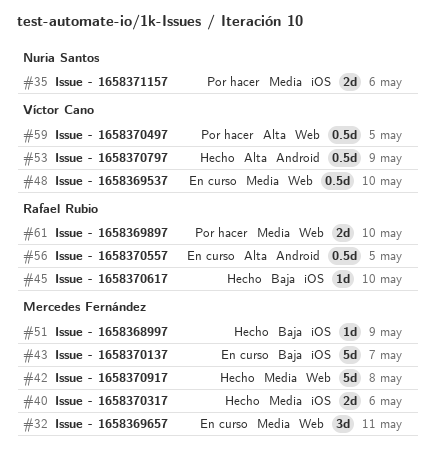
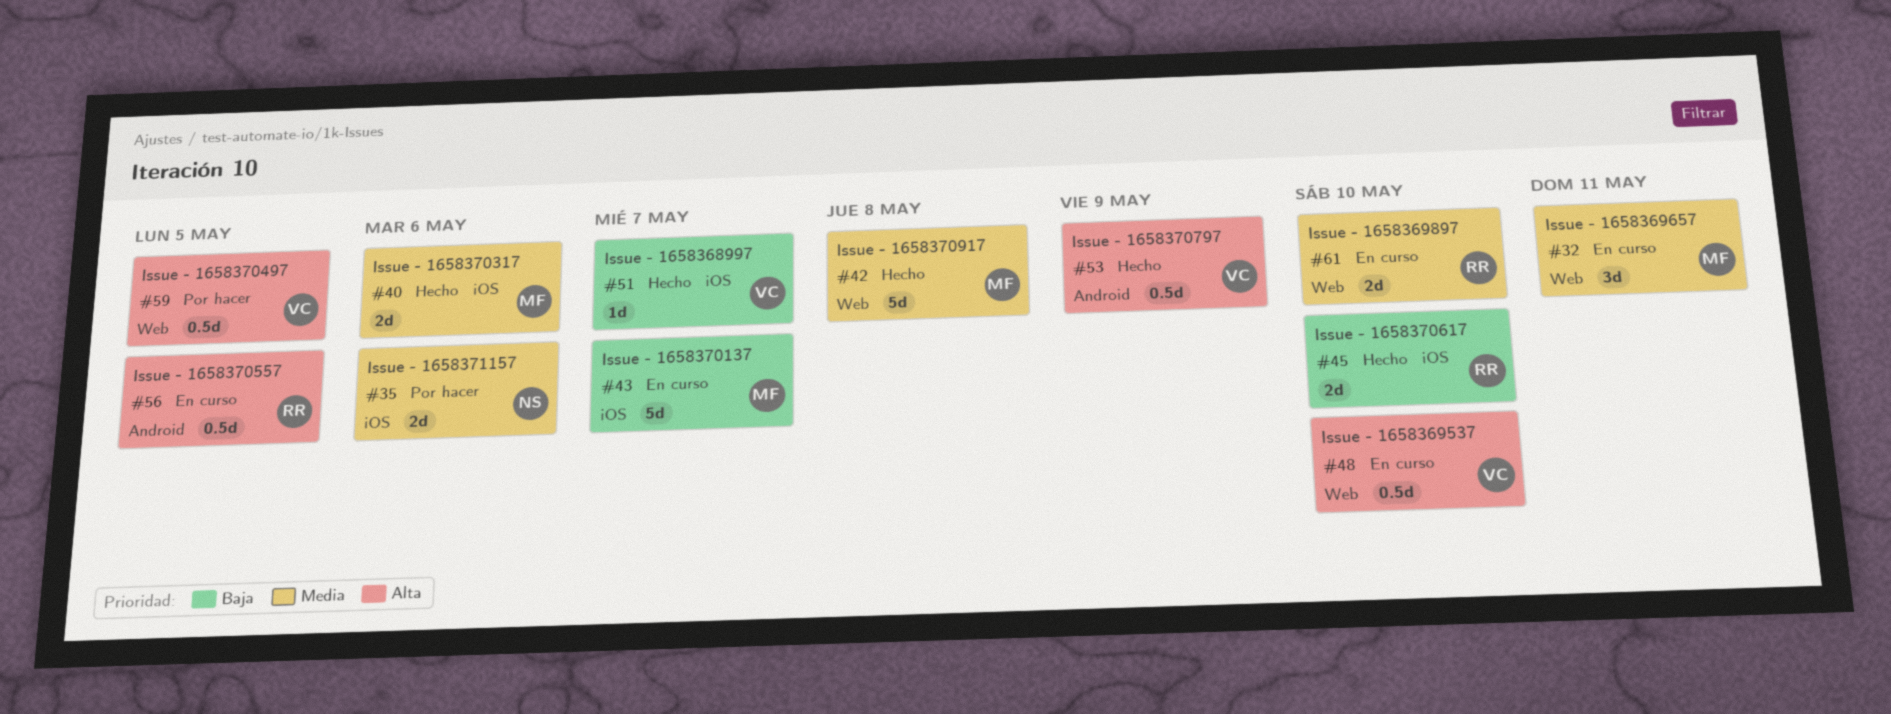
#45, estimate: 1d -> 2d
#48, priority: Media -> Alta
#51, owner: Mercedes Fernández -> Víctor Cano
#51, due: May 9 -> May 7
#61, status: Por hacer -> En curso

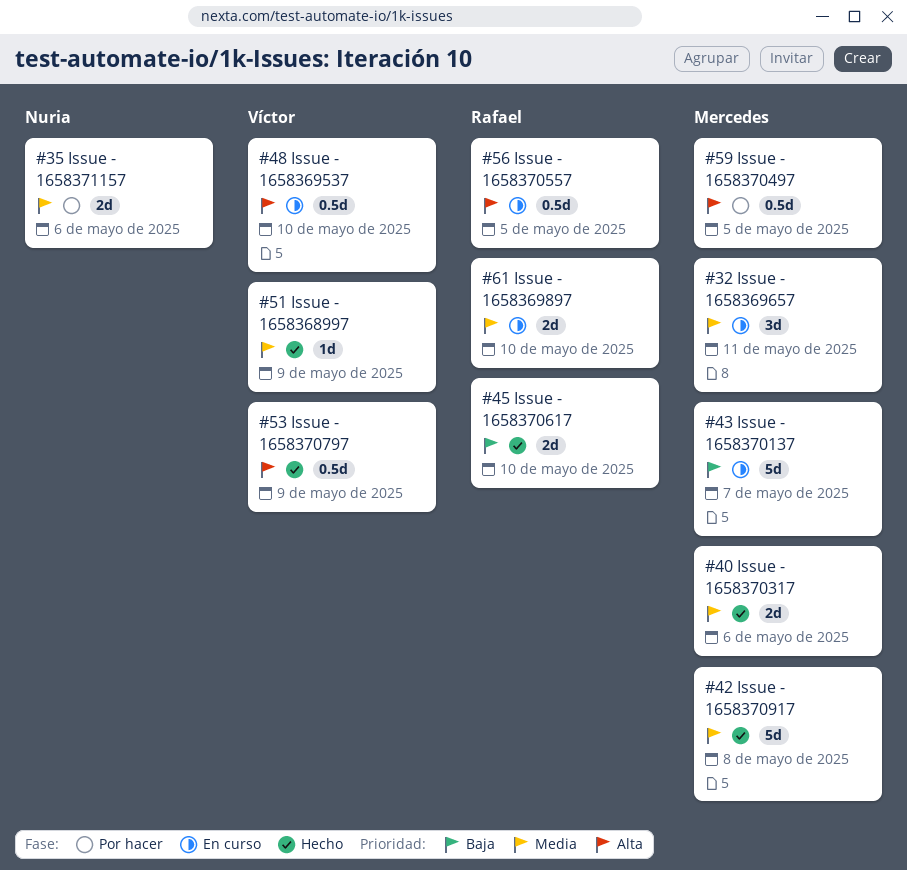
#51, priority: Baja -> Media
#51, due: May 7 -> May 9
#59, owner: Víctor -> Mercedes

